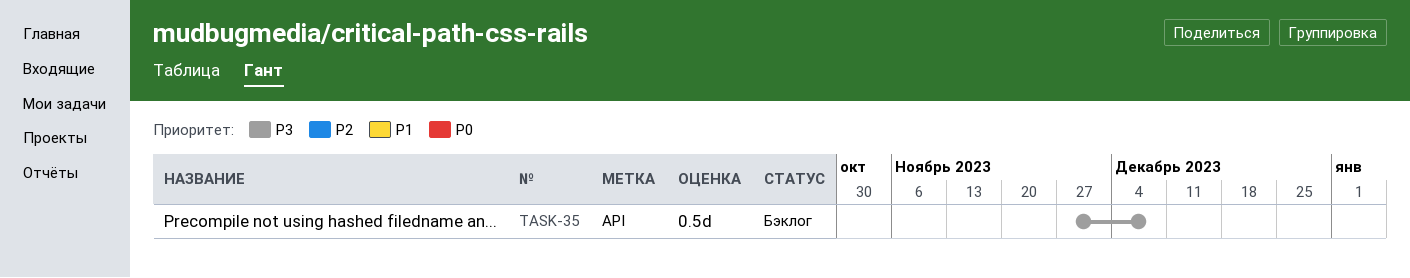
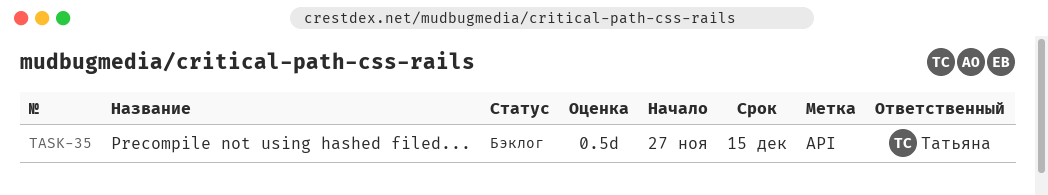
TASK-35, due: Dec 8 -> Dec 15

